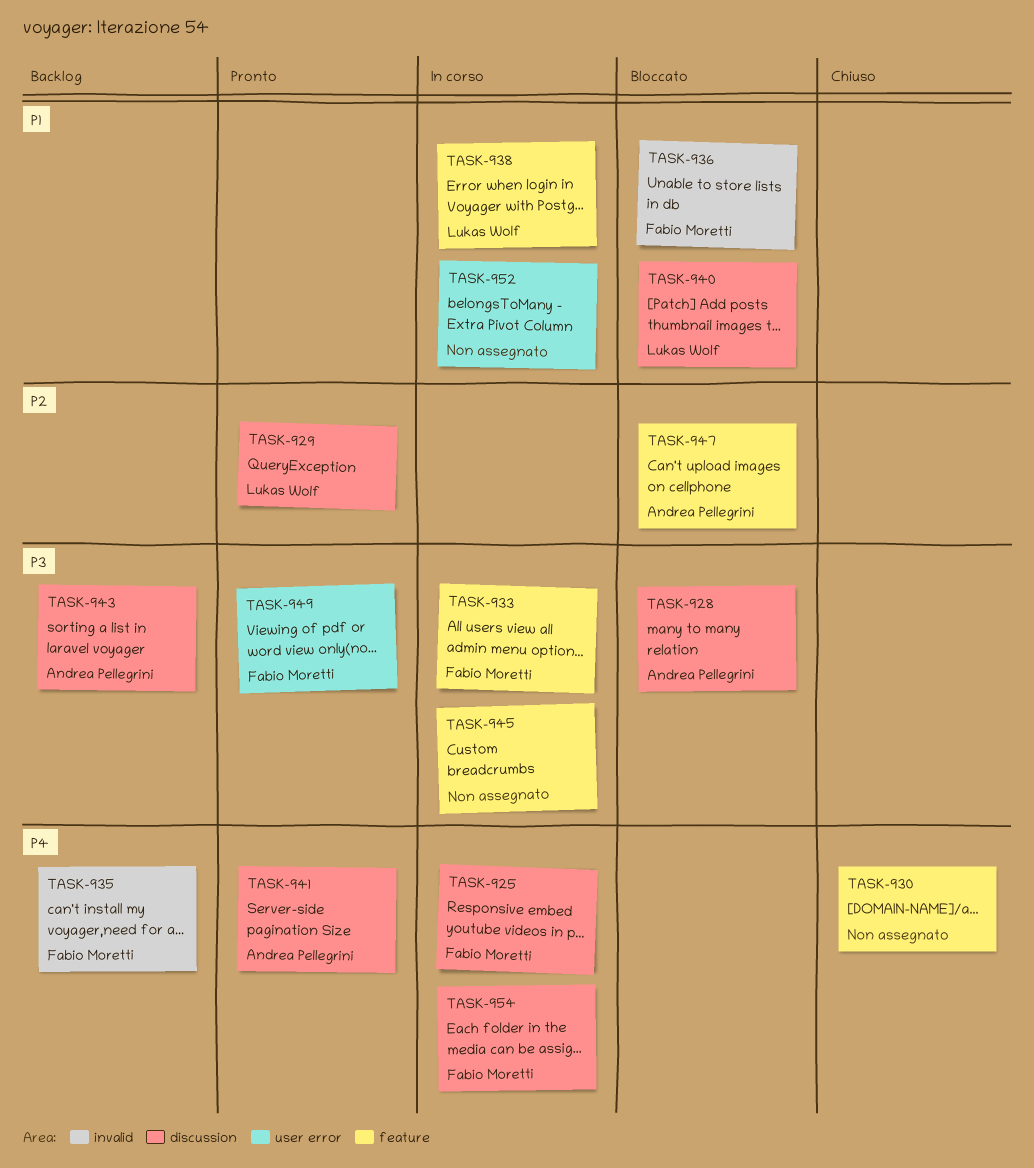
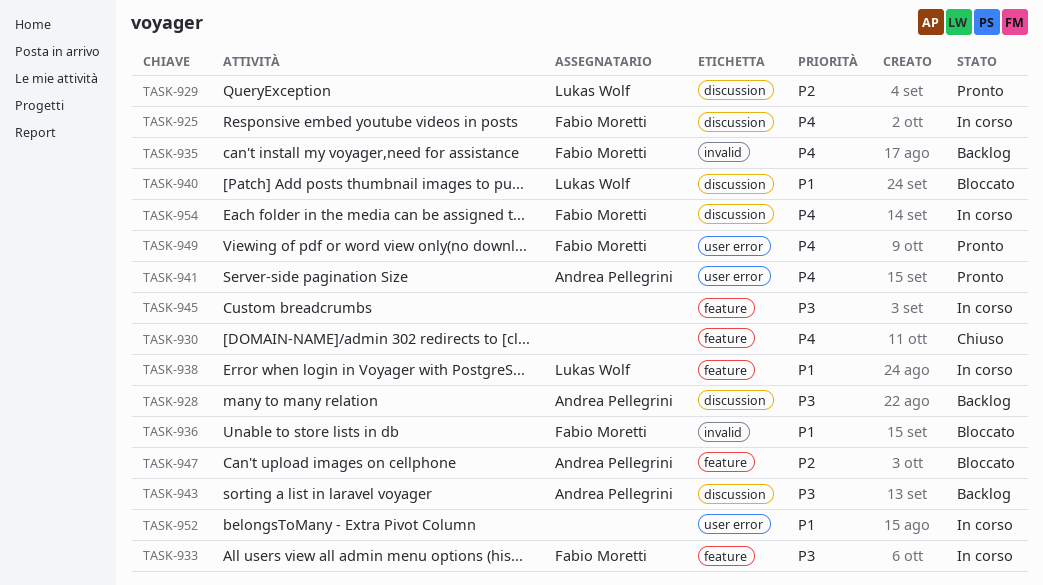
TASK-928, status: Bloccato -> Backlog
TASK-941, label: discussion -> user error
TASK-949, priority: P3 -> P4

